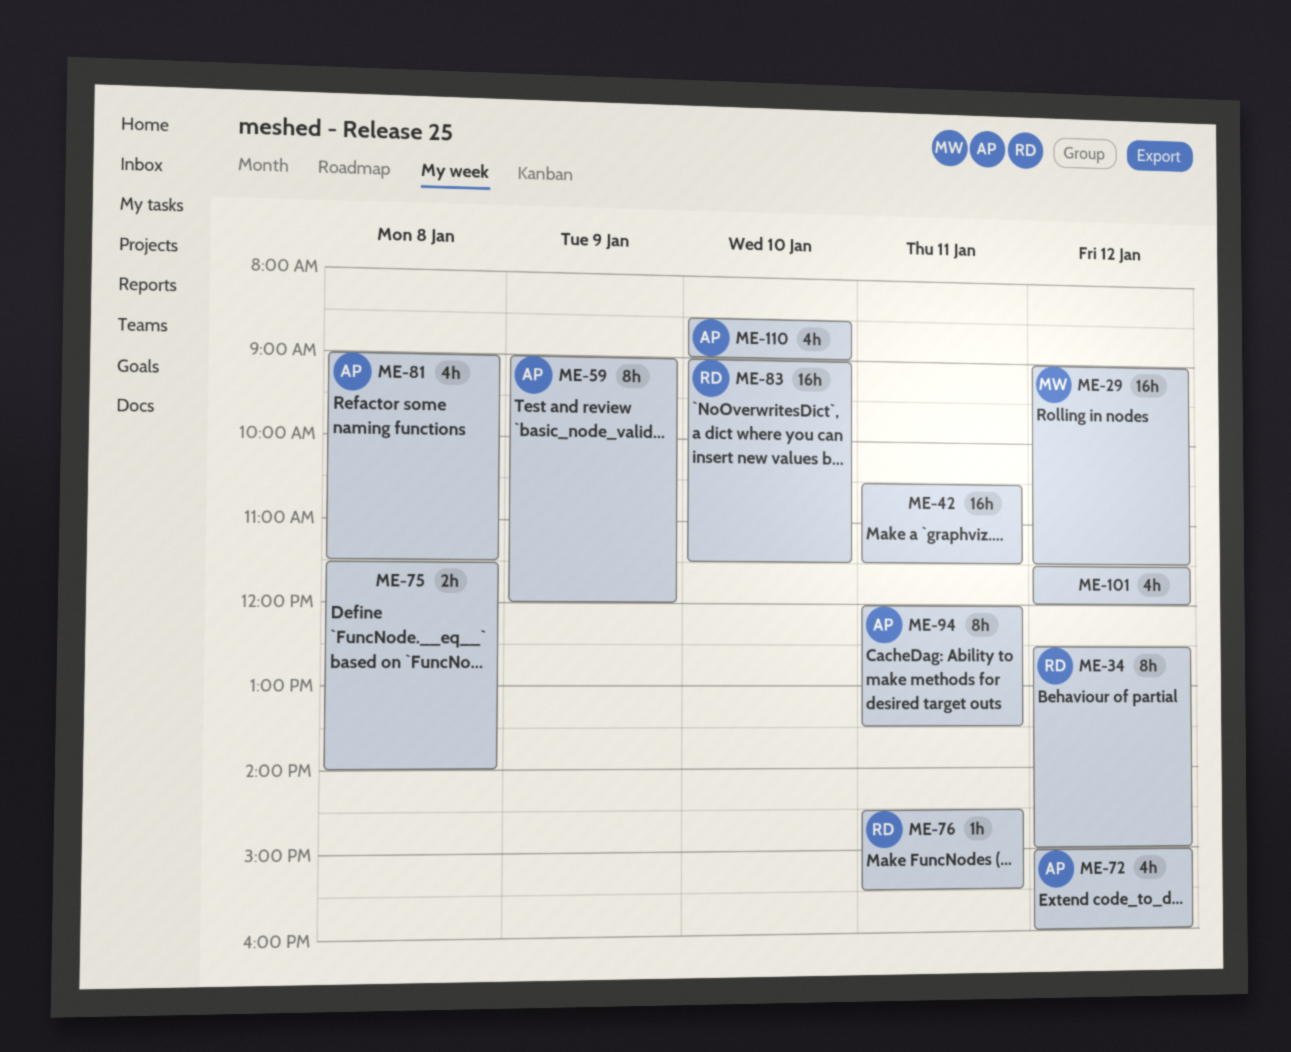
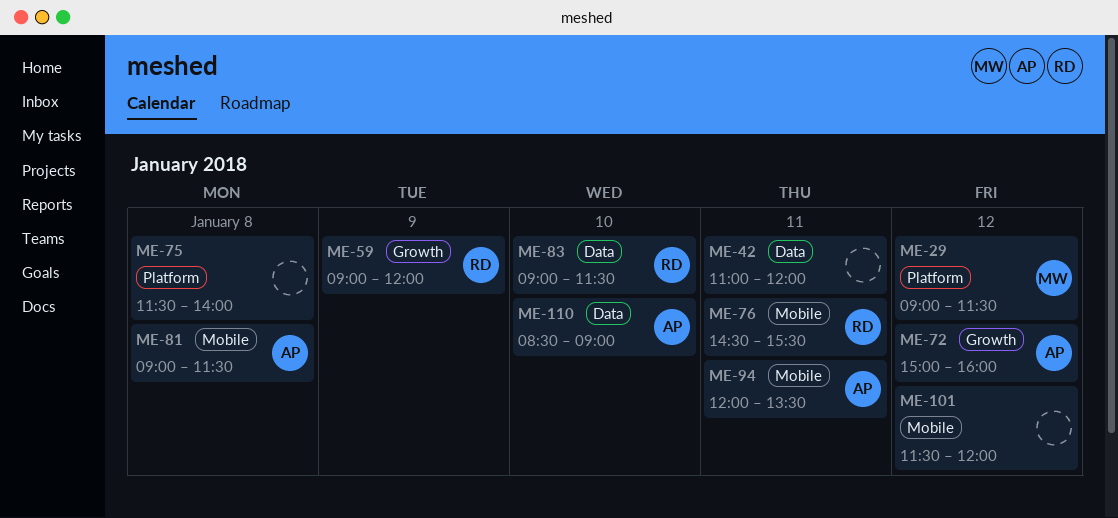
ME-34: present -> none
ME-42, begins: 10:30 -> 11:00
ME-42, ends: 11:30 -> 12:00
ME-59, owner: AP -> RD

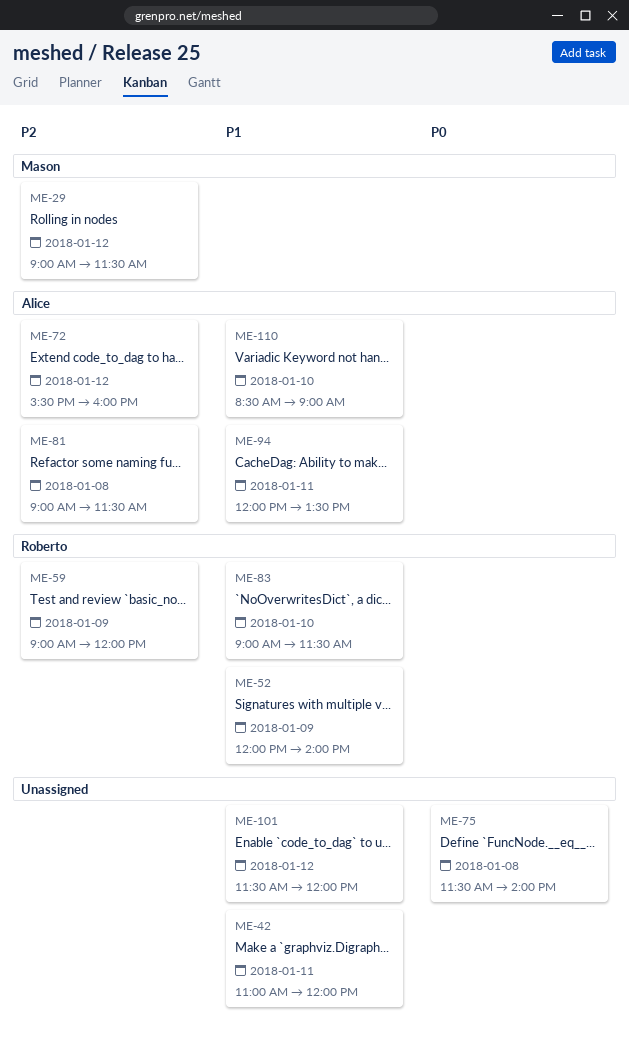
ME-52: none -> present
ME-72, begins: 15:00 -> 15:30
ME-76: present -> none

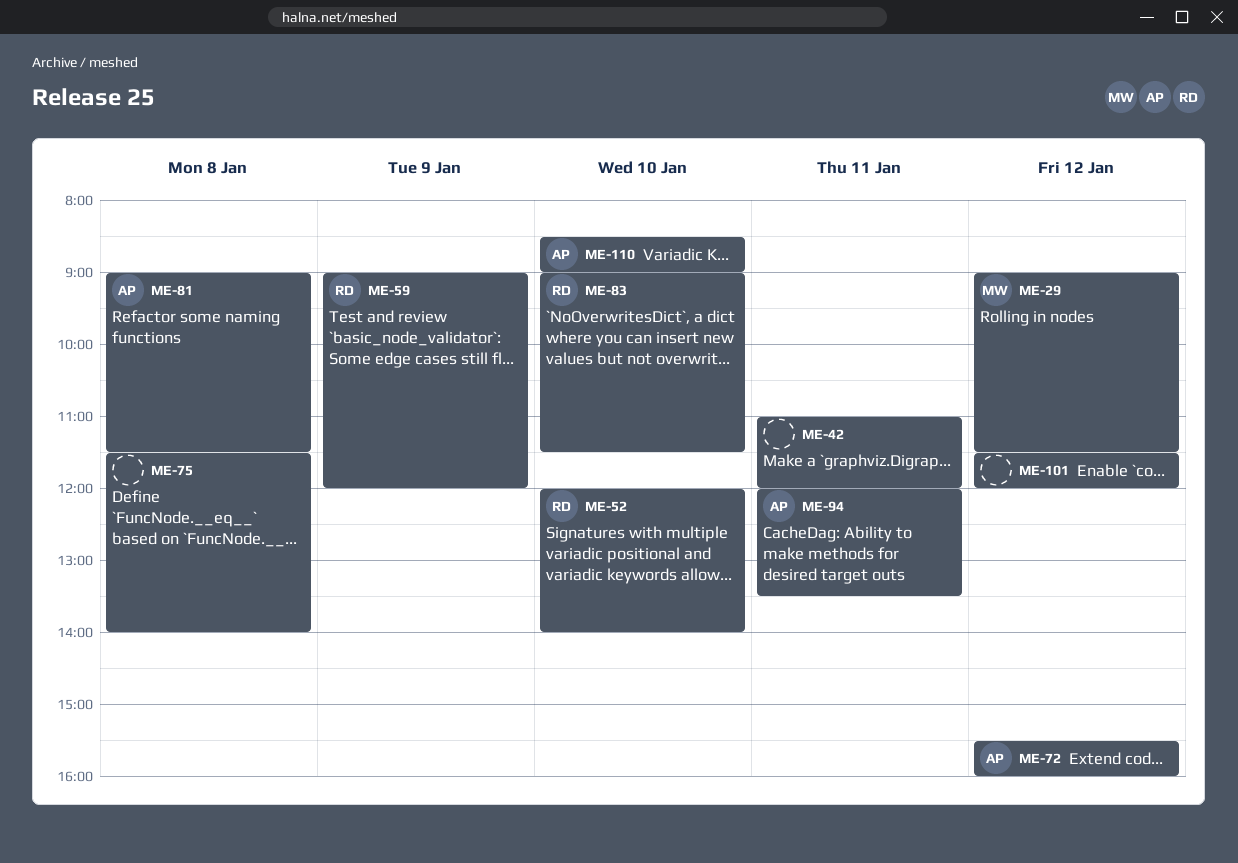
ME-52, day: Jan 9 -> Jan 10

